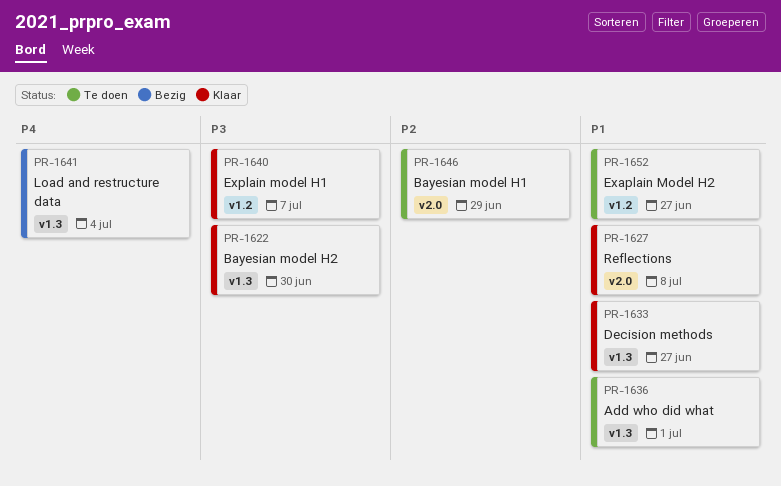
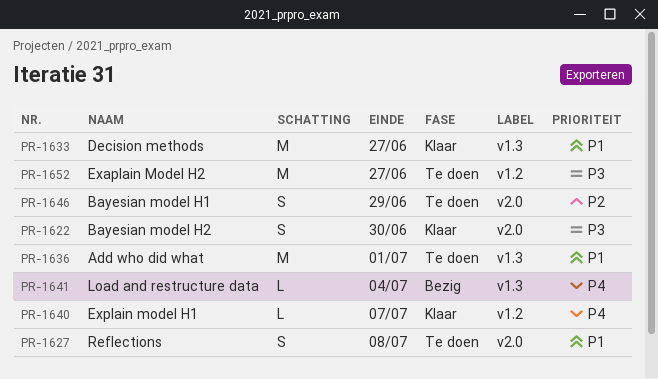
PR-1622, label: v1.3 -> v2.0
PR-1627, status: Klaar -> Te doen
PR-1640, priority: P3 -> P4
PR-1652, priority: P1 -> P3

